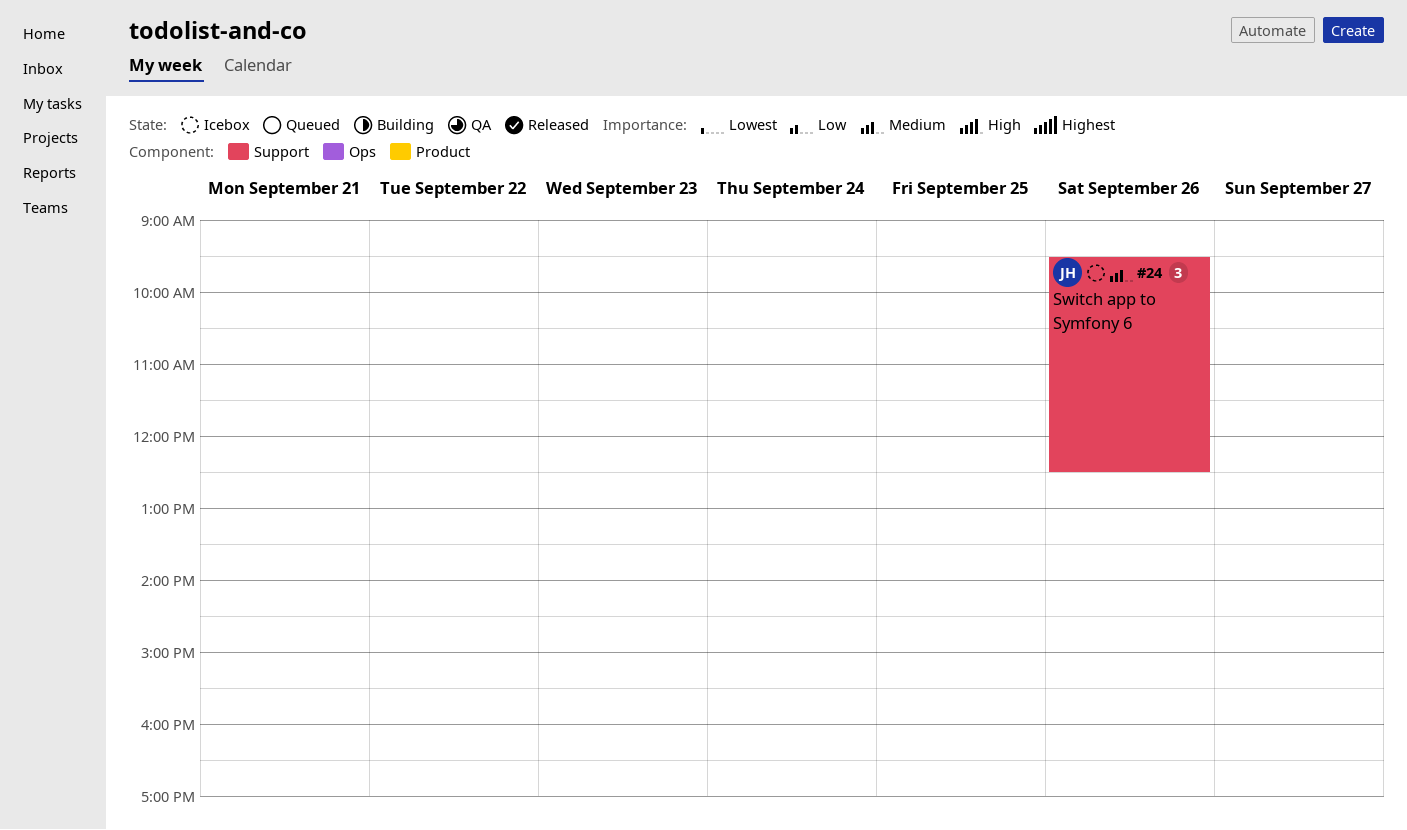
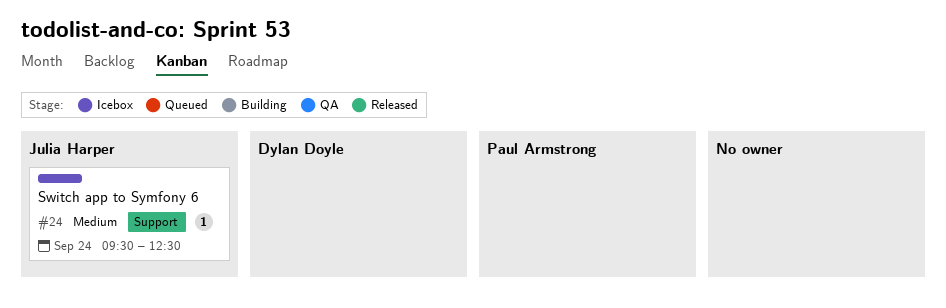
#24, estimate: 3 -> 1
#24, day: Sep 26 -> Sep 24

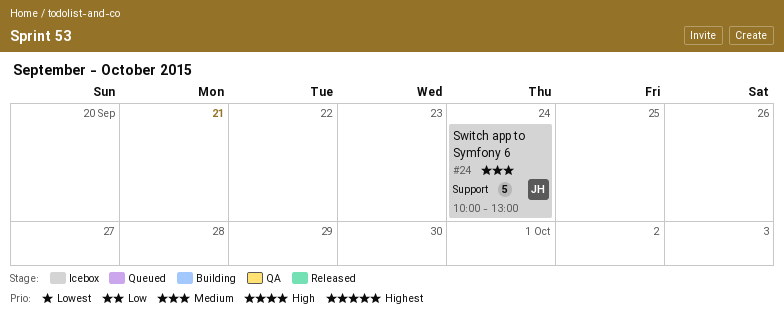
#24, estimate: 1 -> 5
#24, begins: 09:30 -> 10:00
#24, ends: 12:30 -> 13:00

